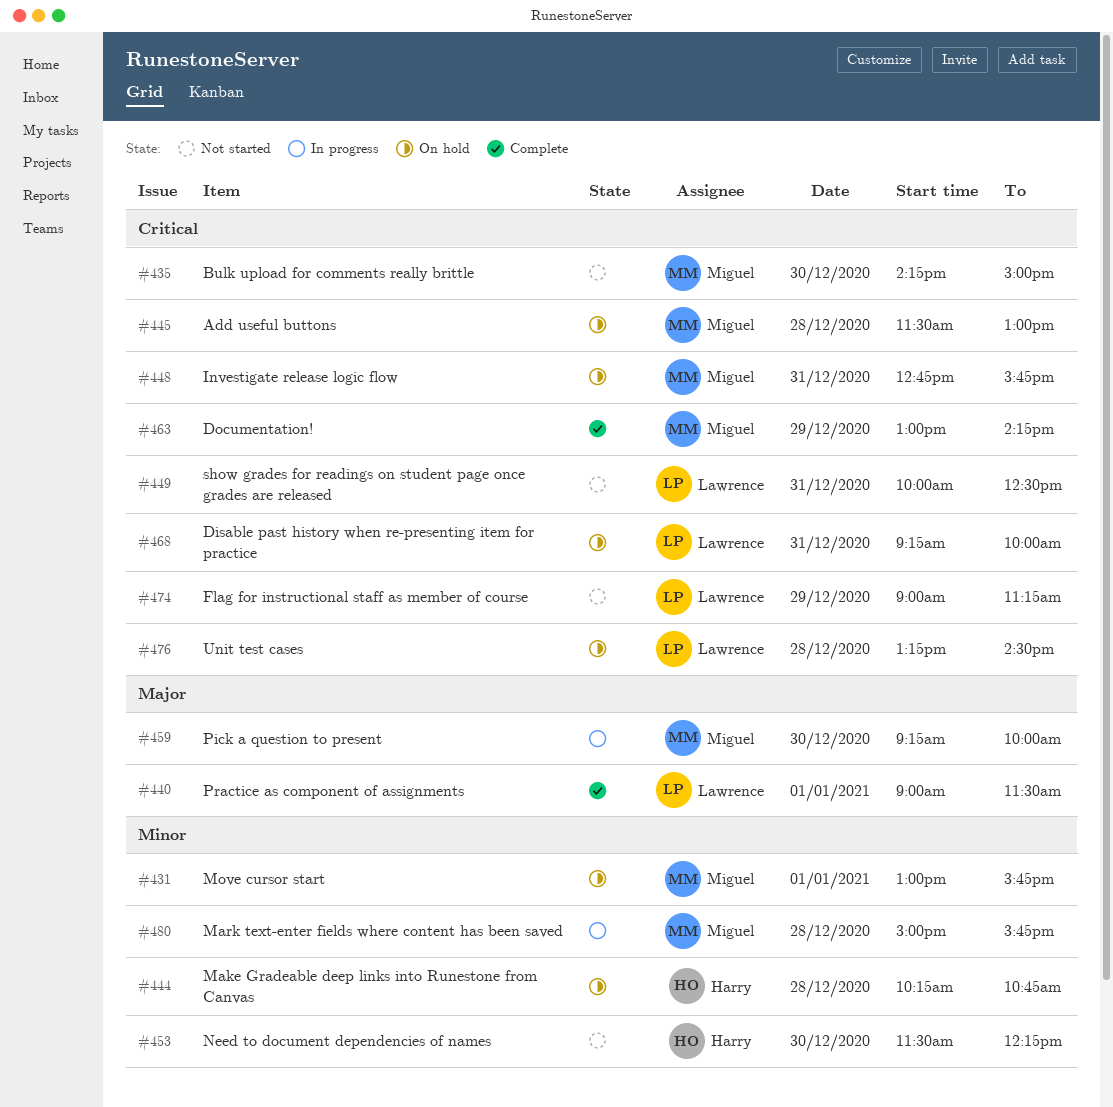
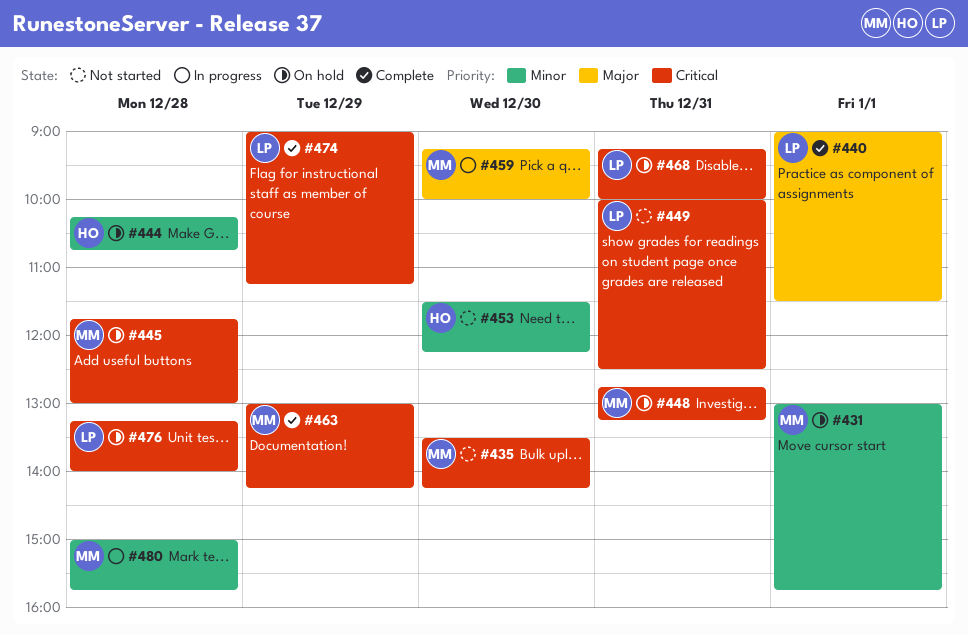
#435, begins: 14:15 -> 13:30
#435, ends: 15:00 -> 14:15
#445, begins: 11:30 -> 11:45
#448, ends: 15:45 -> 13:15
#474, status: Not started -> Complete
#476, ends: 14:30 -> 14:00

